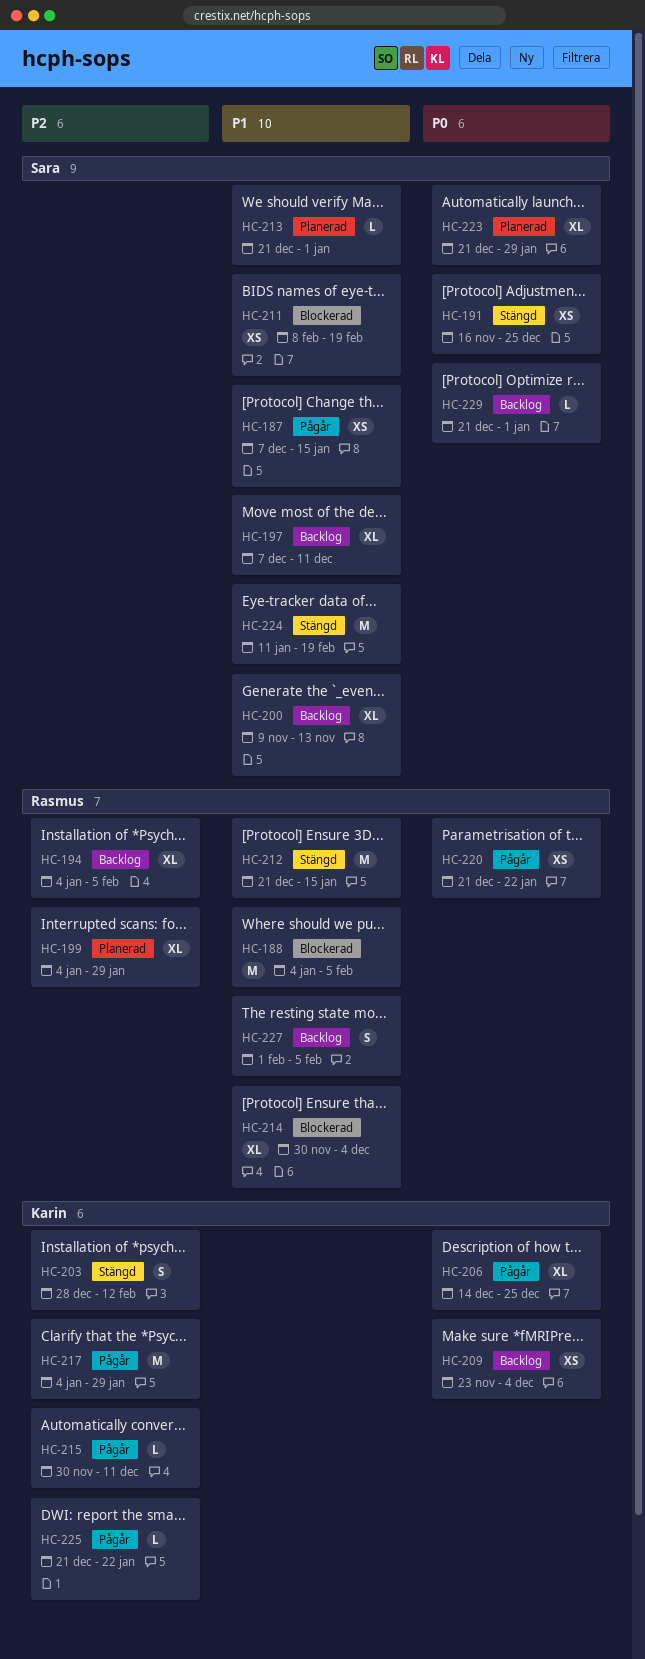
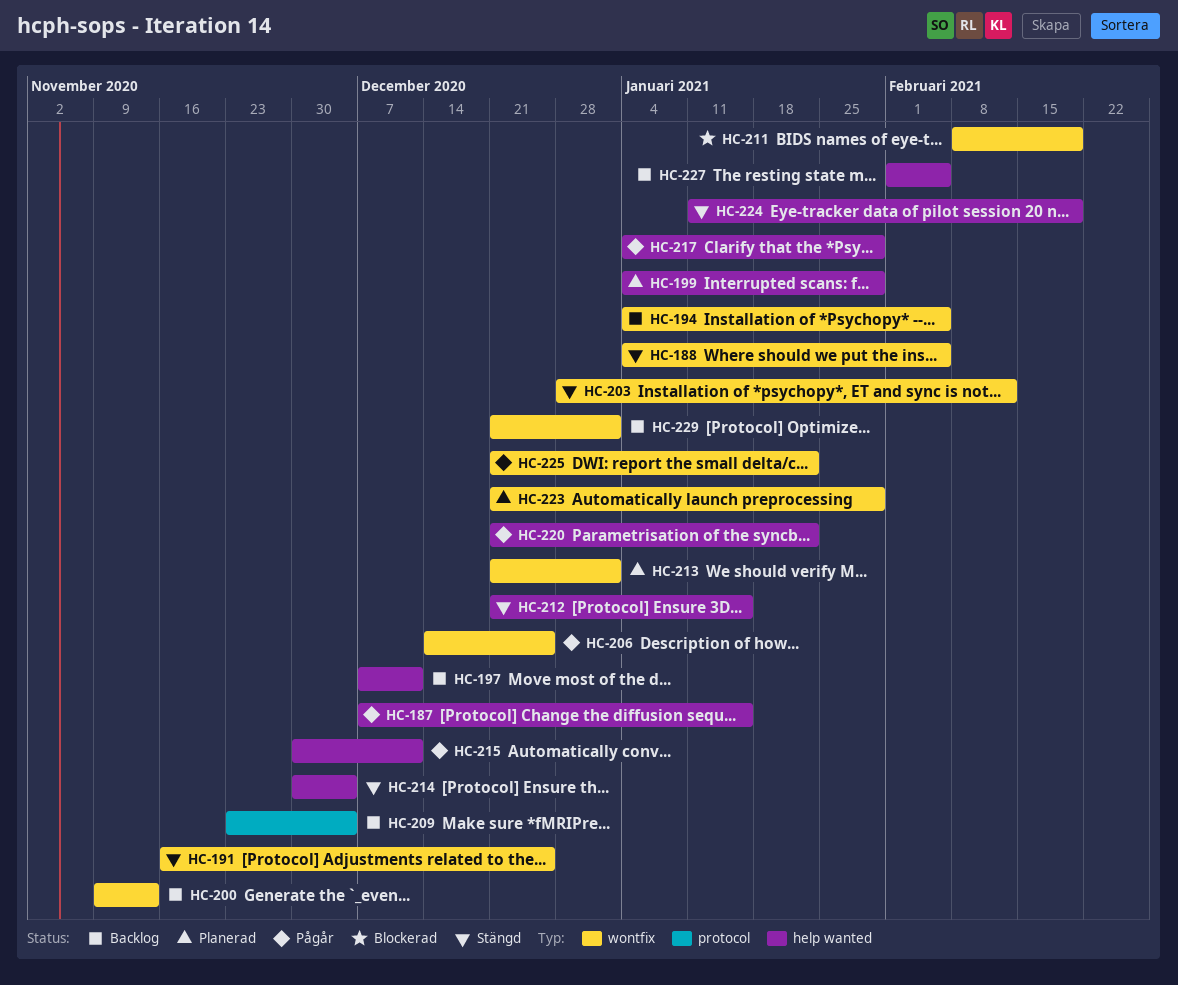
HC-188, status: Blockerad -> Stängd
HC-214, status: Blockerad -> Stängd

